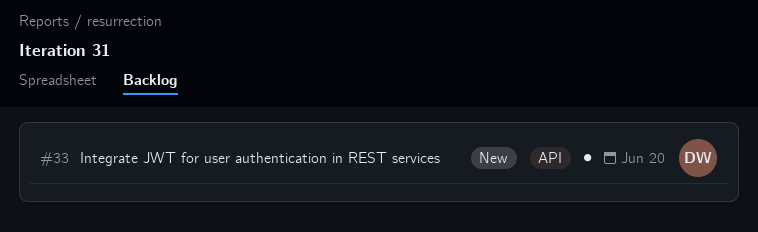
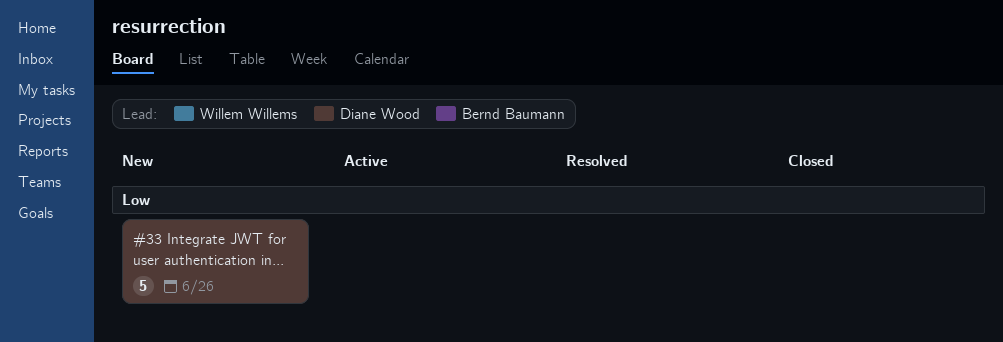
#33, estimate: 1 -> 5
#33, due: Jun 20 -> Jun 26

